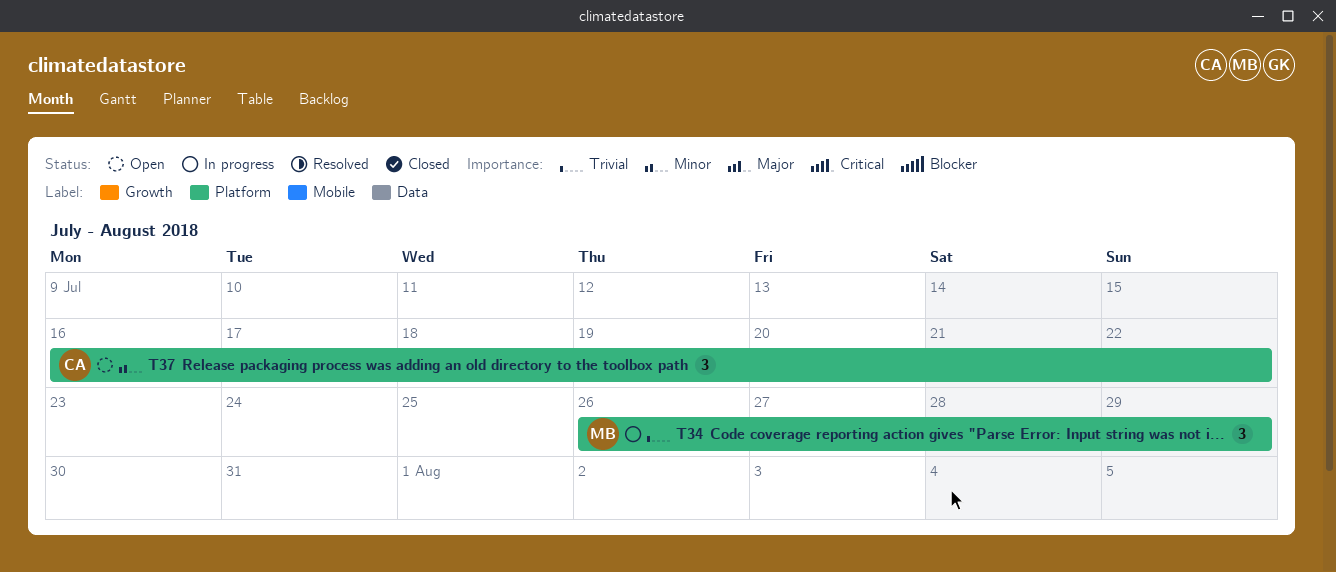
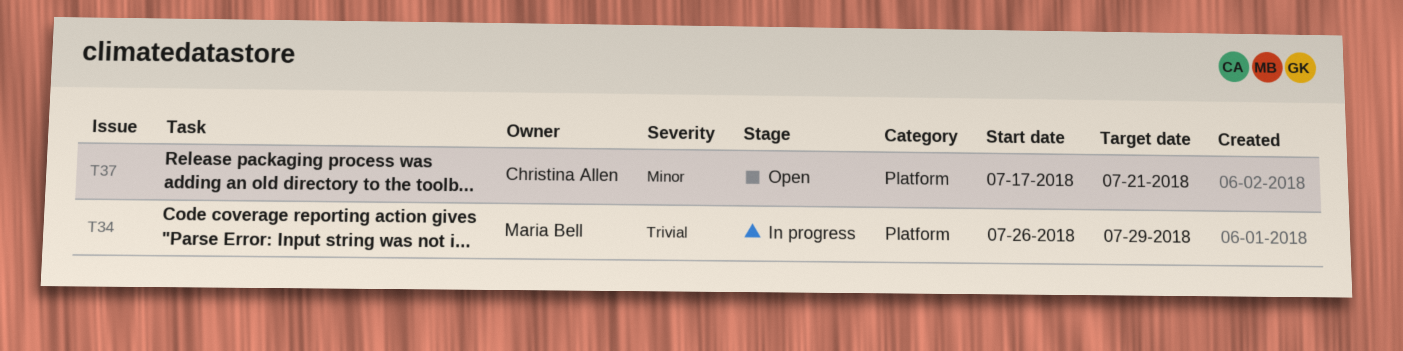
T37, start: Jul 16 -> Jul 17
T37, due: Jul 22 -> Jul 21

